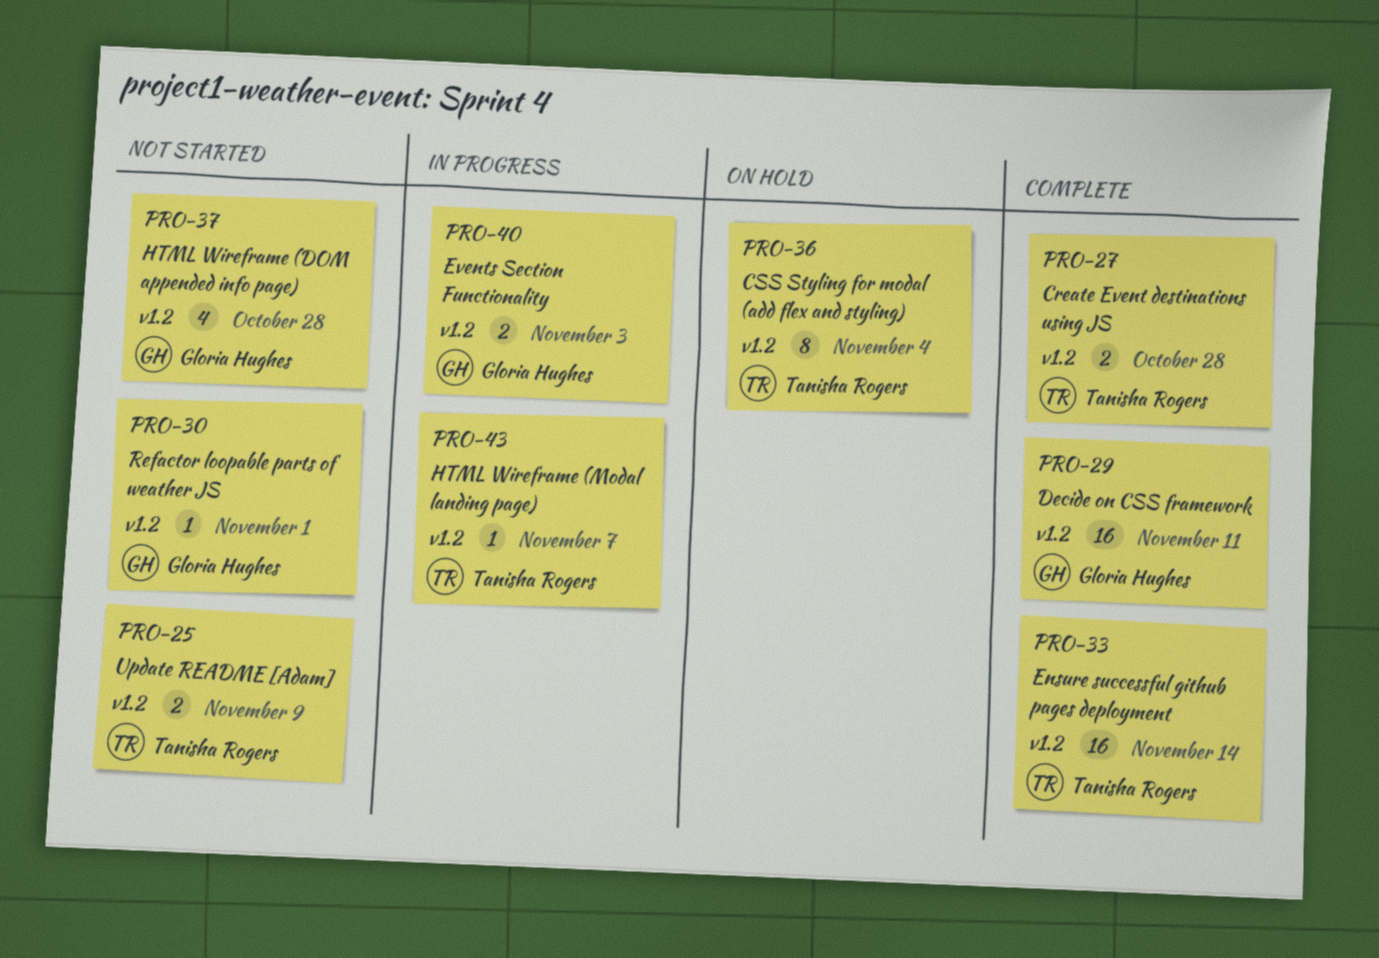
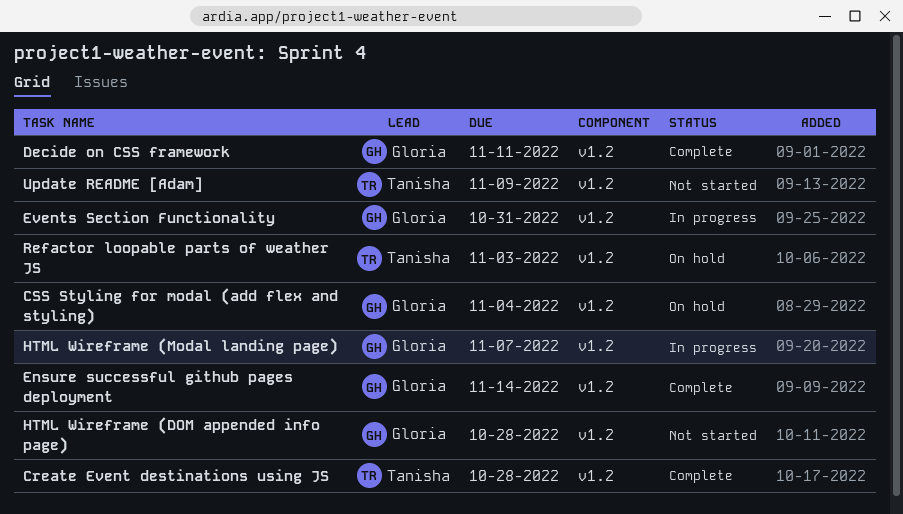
CSS Styling for modal (add flex and styling), owner: Tanisha Rogers -> Gloria Hughes
Ensure successful github pages deployment, owner: Tanisha Rogers -> Gloria Hughes
Events Section Functionality, due: Nov 3 -> Oct 31
HTML Wireframe (Modal landing page), owner: Tanisha Rogers -> Gloria Hughes
Refactor loopable parts of weather JS, status: Not started -> On hold
Refactor loopable parts of weather JS, owner: Gloria Hughes -> Tanisha Rogers
Refactor loopable parts of weather JS, due: Nov 1 -> Nov 3

